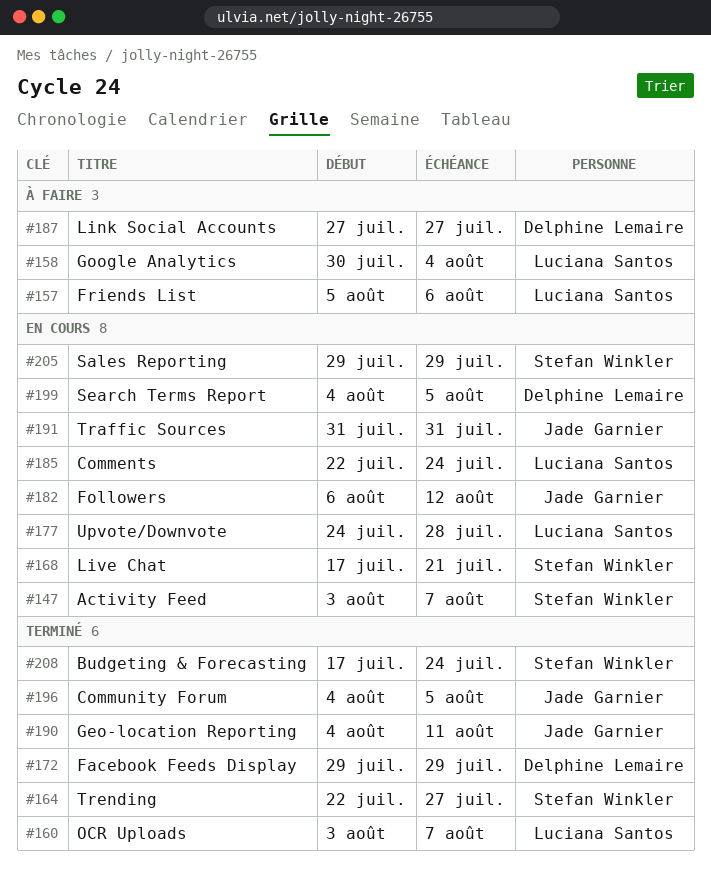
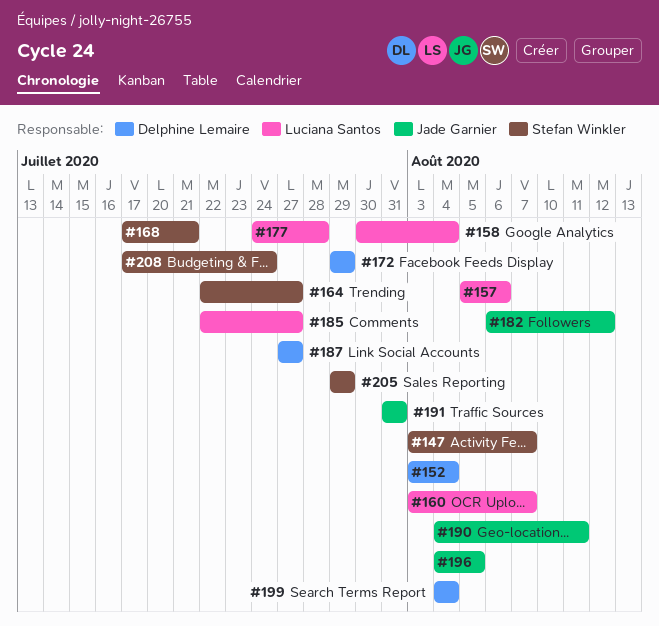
#152: none -> present
#185, due: Jul 24 -> Jul 27
#199, due: Aug 5 -> Aug 4

